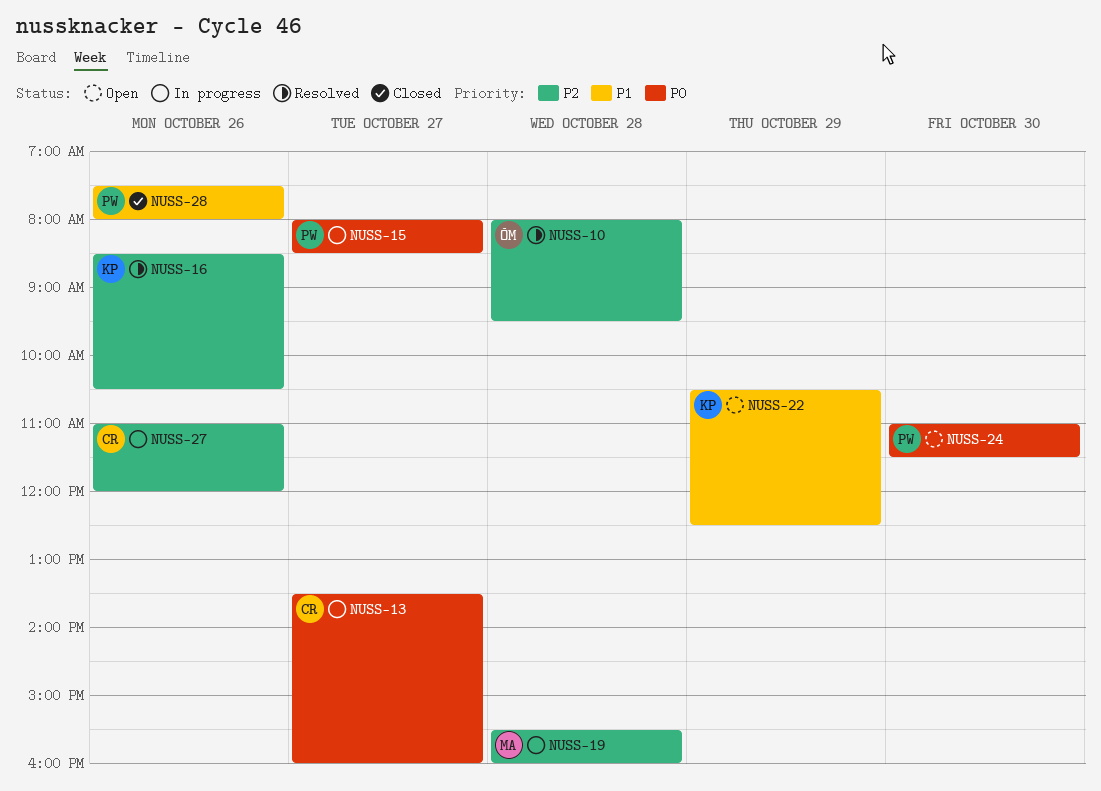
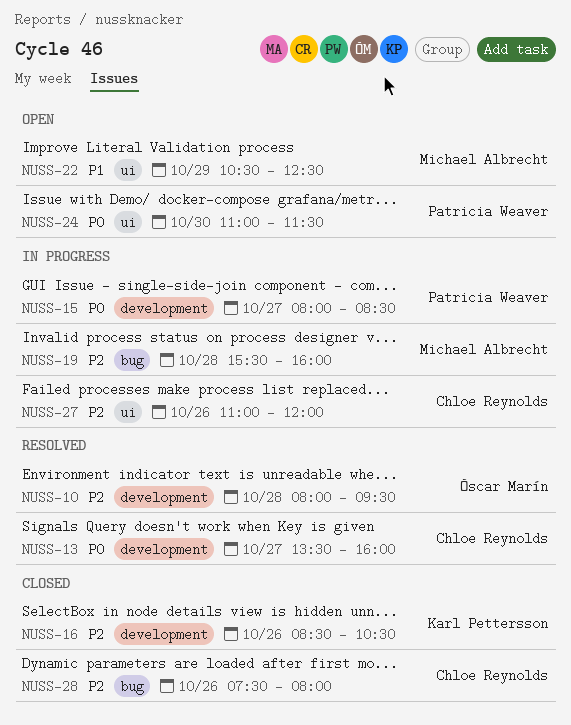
NUSS-13, status: In progress -> Resolved
NUSS-16, status: Resolved -> Closed
NUSS-22, owner: Karl Pettersson -> Michael Albrecht
NUSS-28, owner: Patricia Weaver -> Chloe Reynolds
NUSS-28, priority: P1 -> P2

